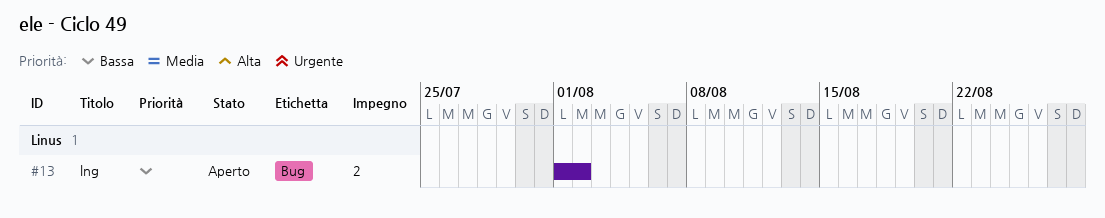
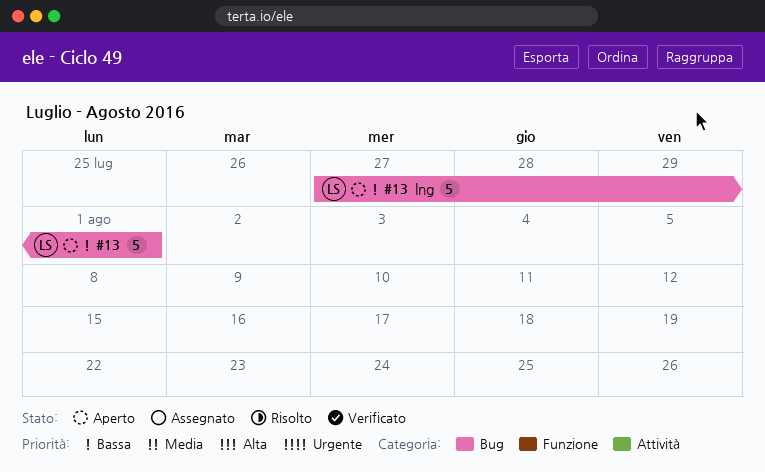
#13, estimate: 2 -> 5
#13, start: Aug 1 -> Jul 27
#13, due: Aug 2 -> Aug 1

